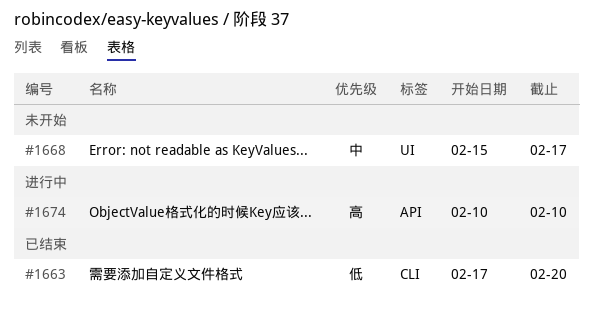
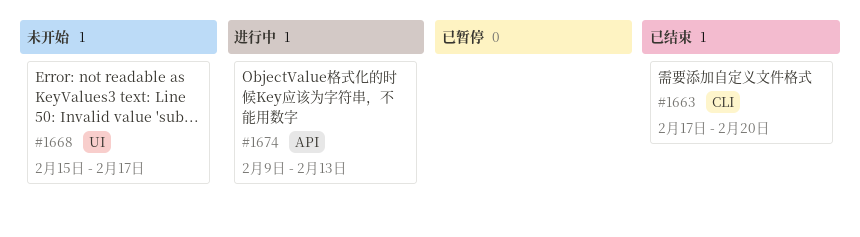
#1674, start: Feb 10 -> Feb 9
#1674, due: Feb 10 -> Feb 13

